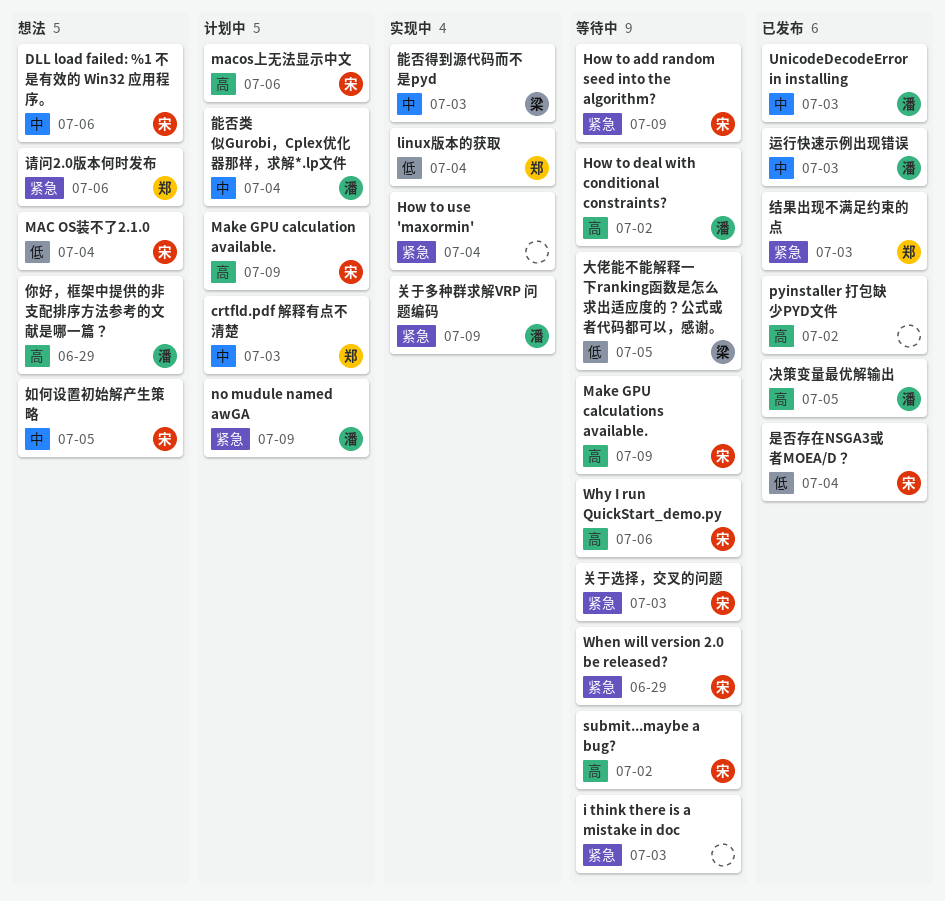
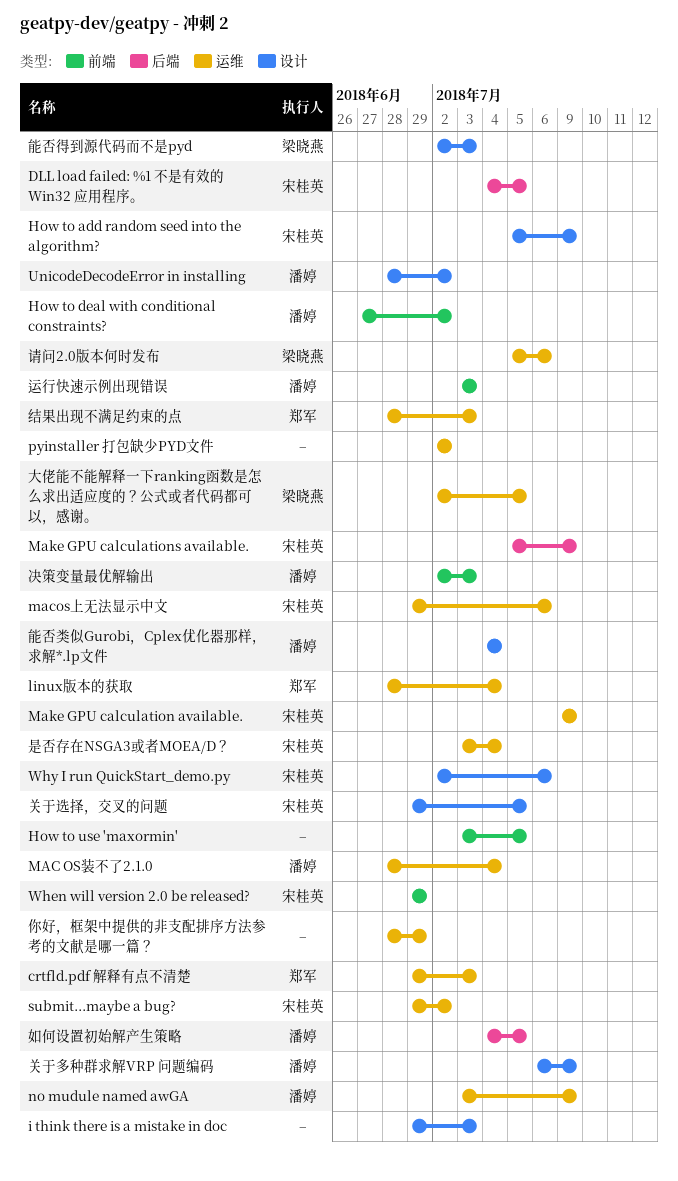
DLL load failed: %1 不是有效的 Win32 应用程序。, due: Jul 6 -> Jul 5
How to use 'maxormin', due: Jul 4 -> Jul 5
MAC OS装不了2.1.0, owner: 宋桂英 -> 潘婷
UnicodeDecodeError in installing, due: Jul 3 -> Jul 2
你好，框架中提供的非支配排序方法参考的文献是哪一篇？, owner: 潘婷 -> none
关于选择，交叉的问题, due: Jul 3 -> Jul 5
决策变量最优解输出, due: Jul 5 -> Jul 3
如何设置初始解产生策略, owner: 宋桂英 -> 潘婷
请问2.0版本何时发布, owner: 郑军 -> 梁晓燕

